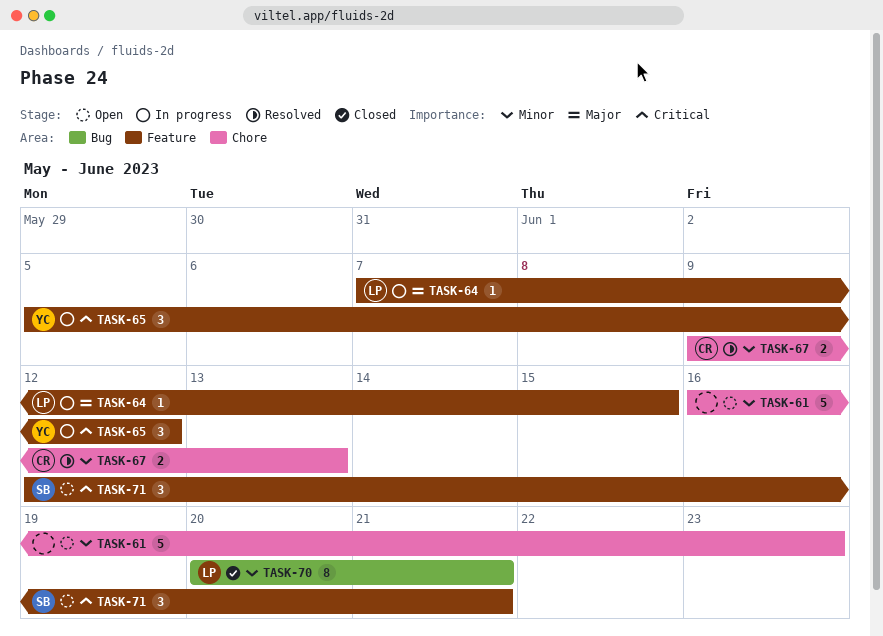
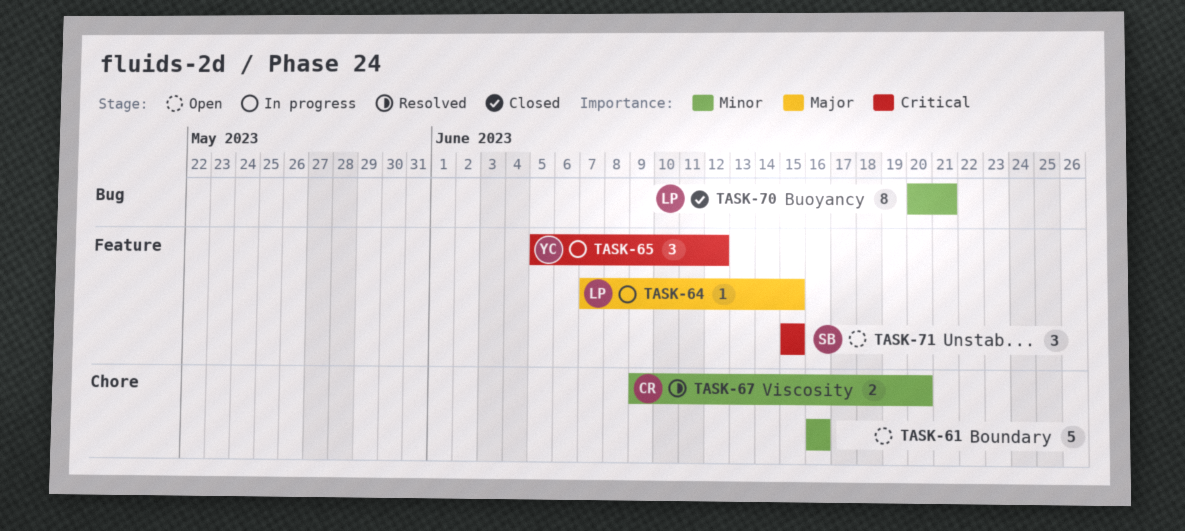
TASK-61, due: Jun 23 -> Jun 16
TASK-67, due: Jun 13 -> Jun 20
TASK-71, start: Jun 12 -> Jun 15
TASK-71, due: Jun 21 -> Jun 15

